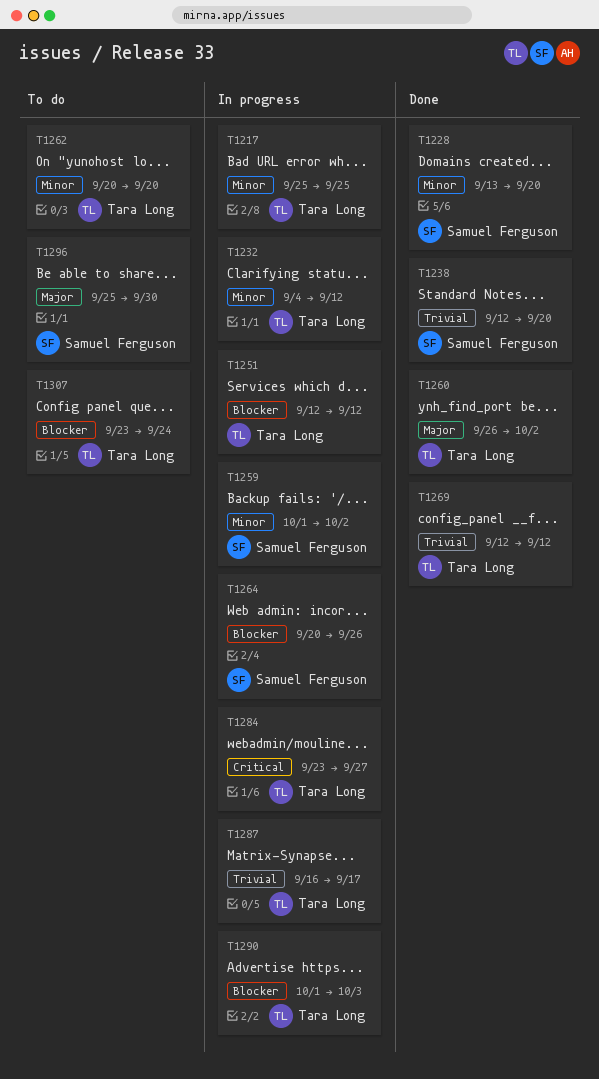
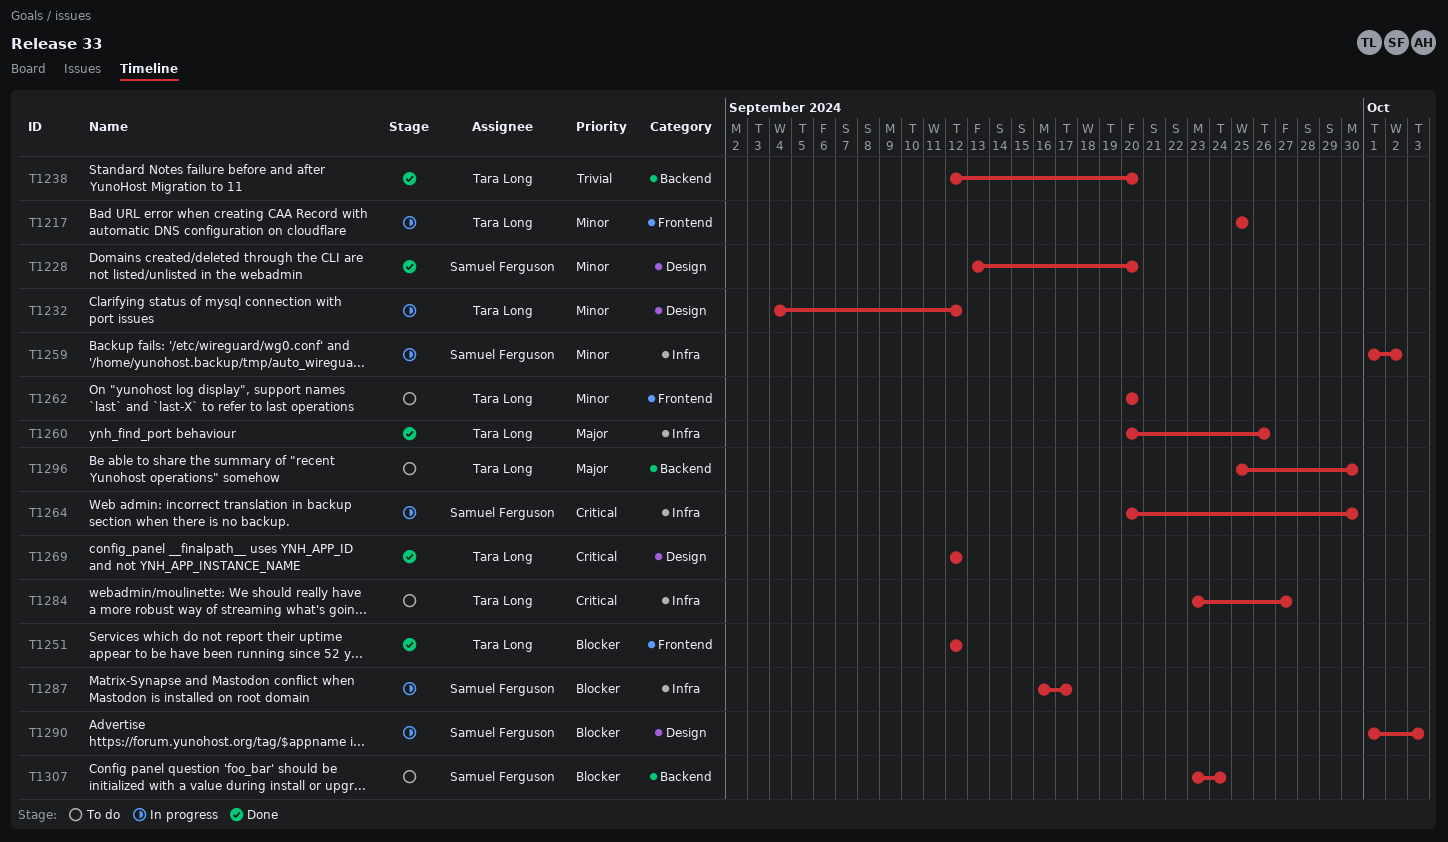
T1238, owner: Samuel Ferguson -> Tara Long
T1251, status: In progress -> Done
T1260, start: Sep 26 -> Sep 20
T1260, due: Oct 2 -> Sep 26
T1264, priority: Blocker -> Critical
T1264, due: Sep 26 -> Sep 30
T1269, priority: Trivial -> Critical
T1284, status: In progress -> To do
T1287, owner: Tara Long -> Samuel Ferguson
T1287, priority: Trivial -> Blocker
T1290, owner: Tara Long -> Samuel Ferguson
T1296, owner: Samuel Ferguson -> Tara Long
T1307, owner: Tara Long -> Samuel Ferguson

